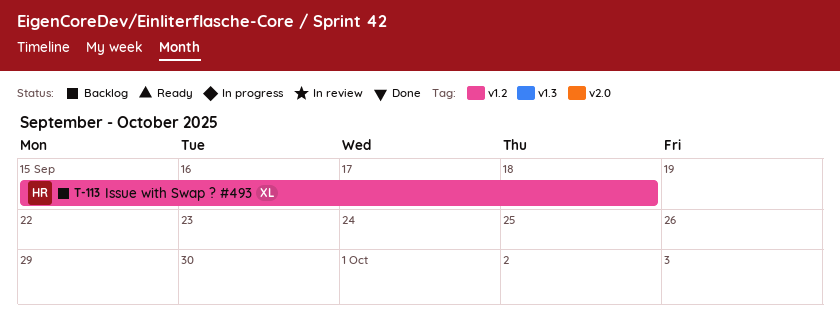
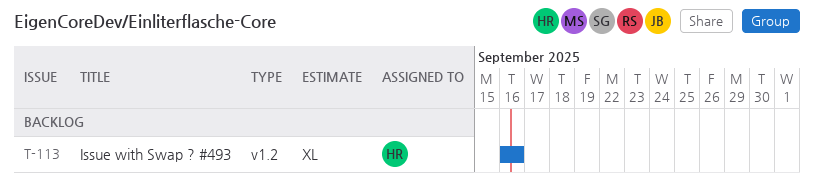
T-113, start: Sep 15 -> Sep 16
T-113, due: Sep 18 -> Sep 16

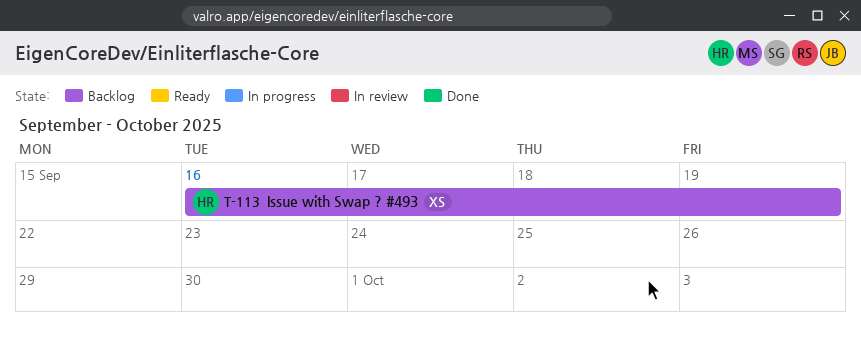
T-113, estimate: XL -> XS
T-113, due: Sep 16 -> Sep 19

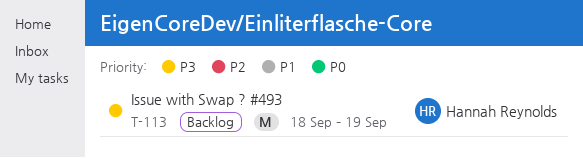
T-113, estimate: XS -> M
T-113, start: Sep 16 -> Sep 18

